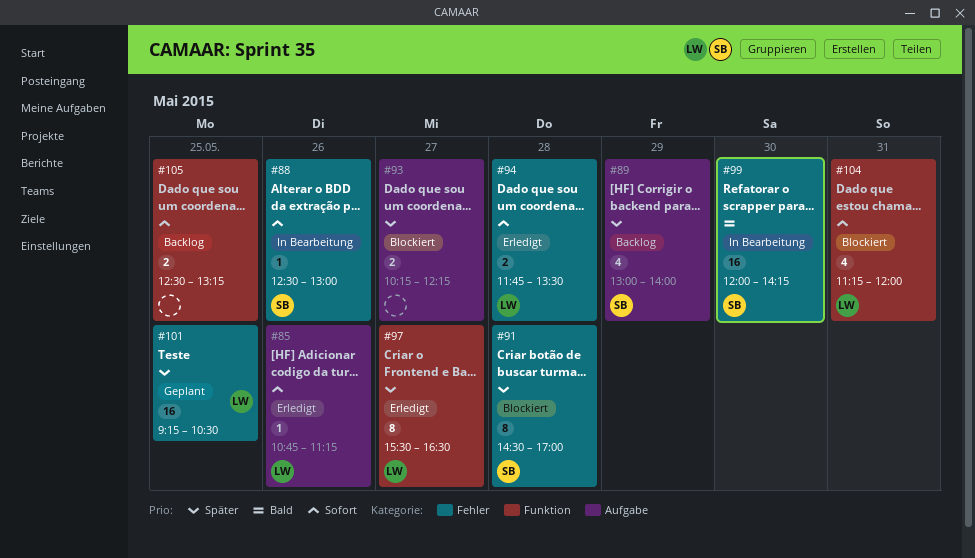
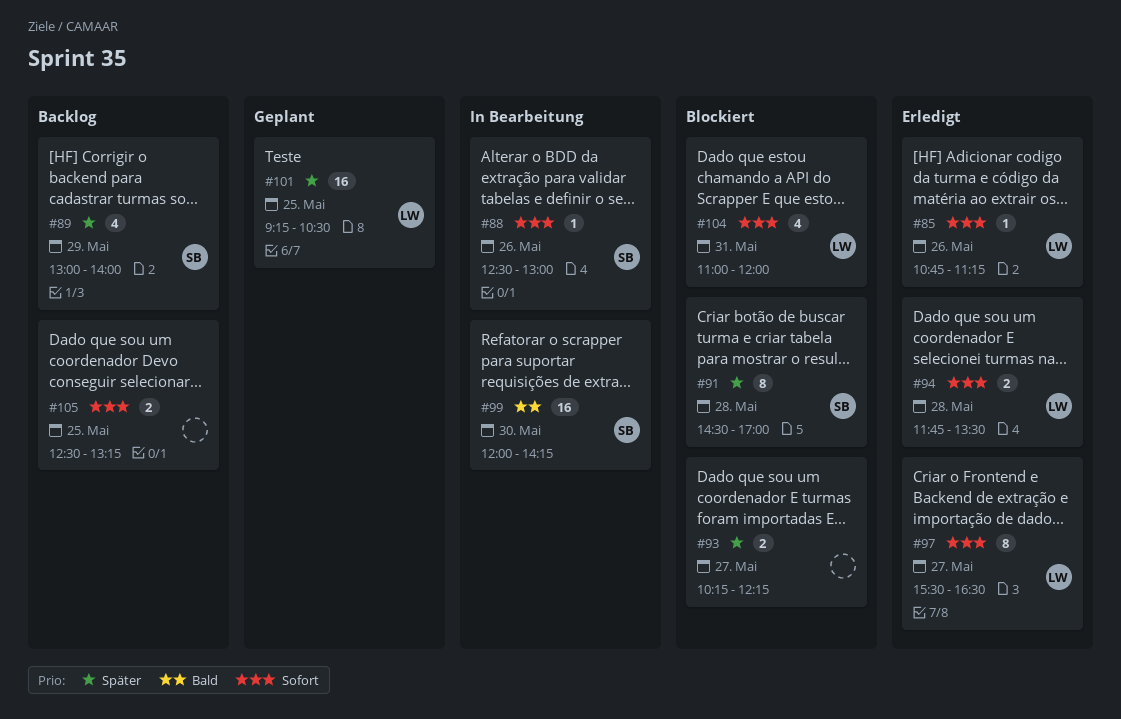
#97, priority: Später -> Sofort
#104, begins: 11:15 -> 11:00

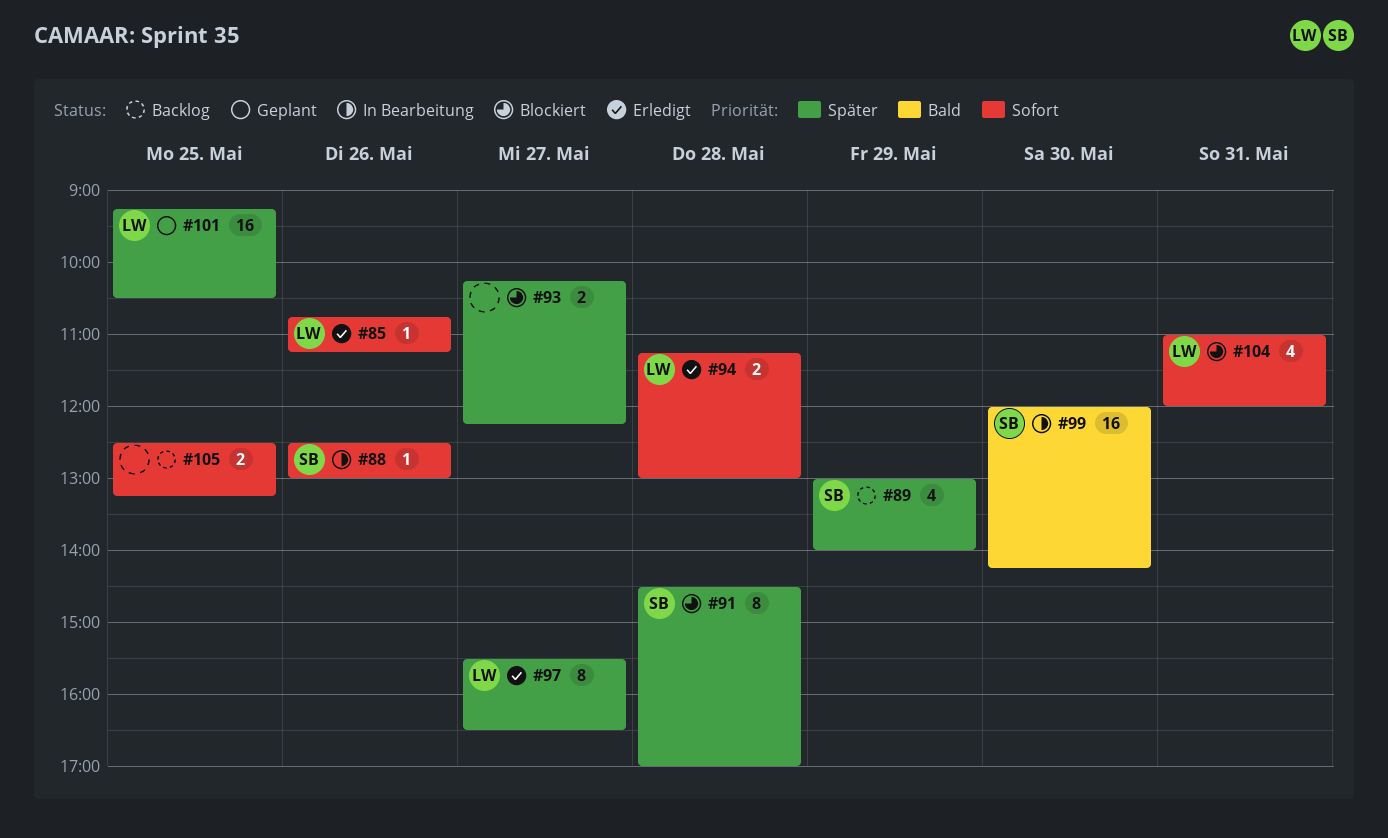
#94, begins: 11:45 -> 11:15
#94, ends: 13:30 -> 13:00
#97, priority: Sofort -> Später

